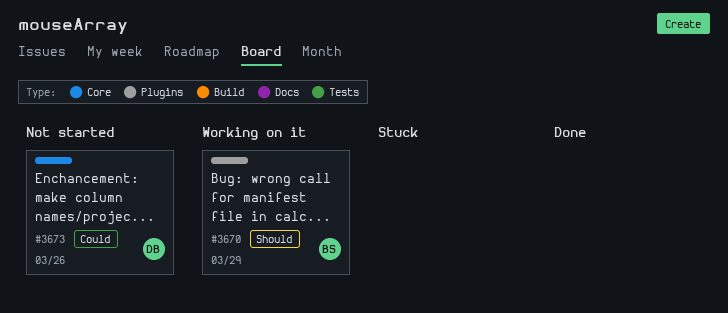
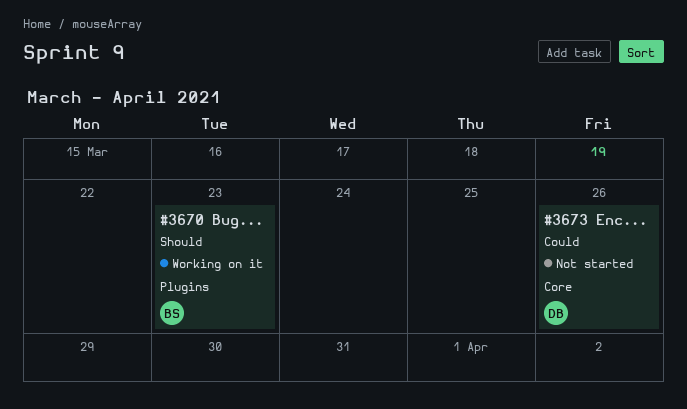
#3670, due: Mar 29 -> Mar 23

